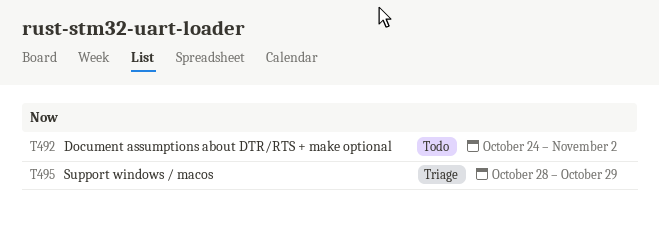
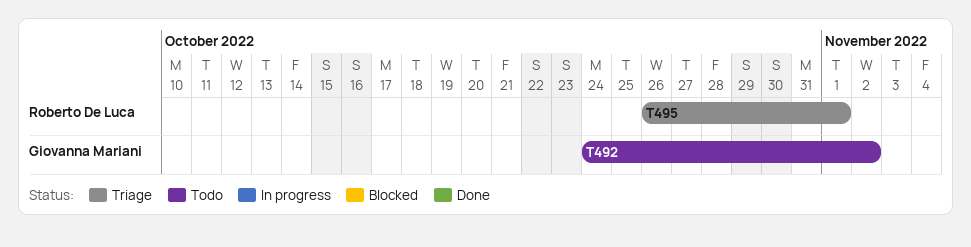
T495, start: Oct 28 -> Oct 26
T495, due: Oct 29 -> Nov 1

